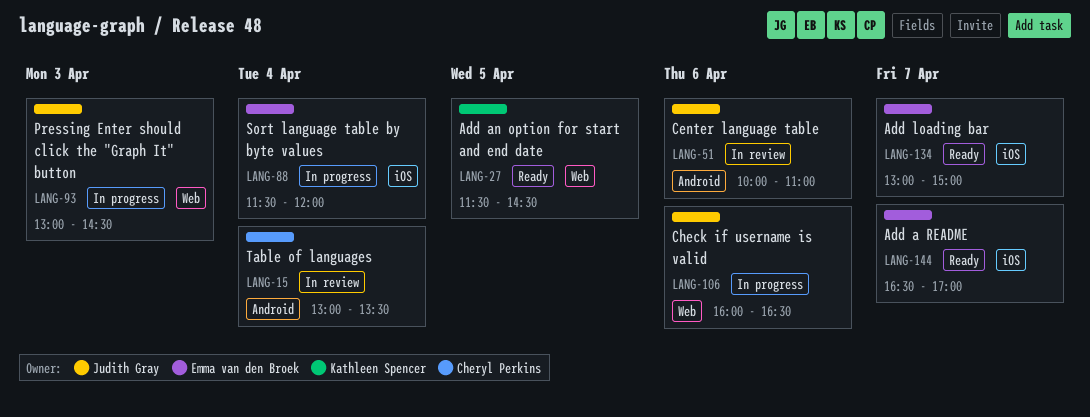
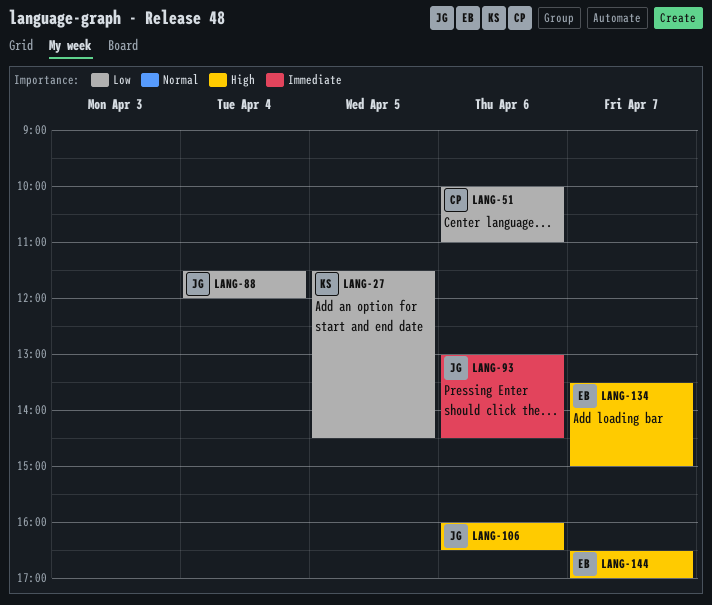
LANG-15: present -> none
LANG-51, owner: Judith Gray -> Cheryl Perkins
LANG-88, owner: Emma van den Broek -> Judith Gray
LANG-93, day: Apr 3 -> Apr 6
LANG-134, begins: 13:00 -> 13:30

